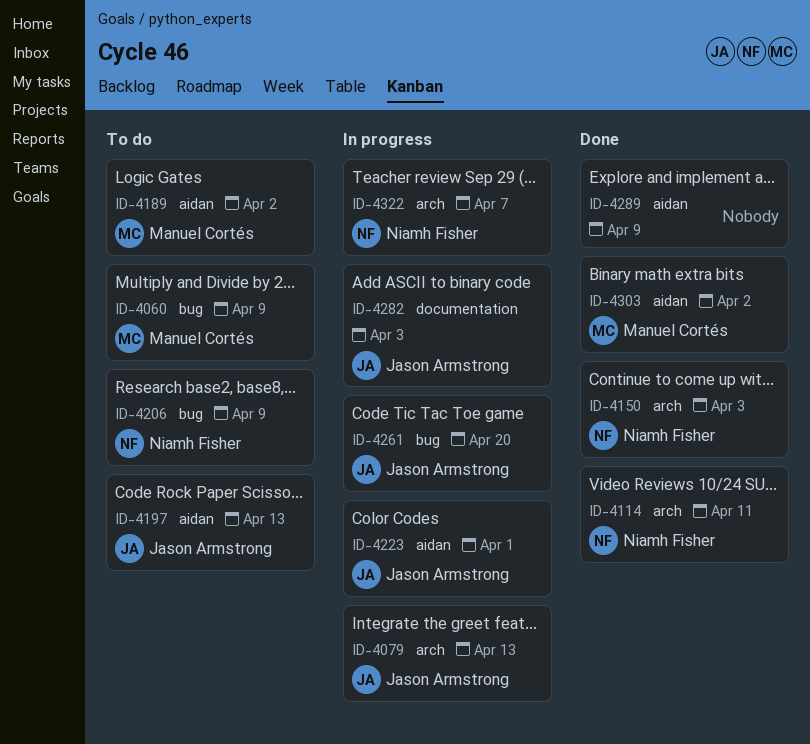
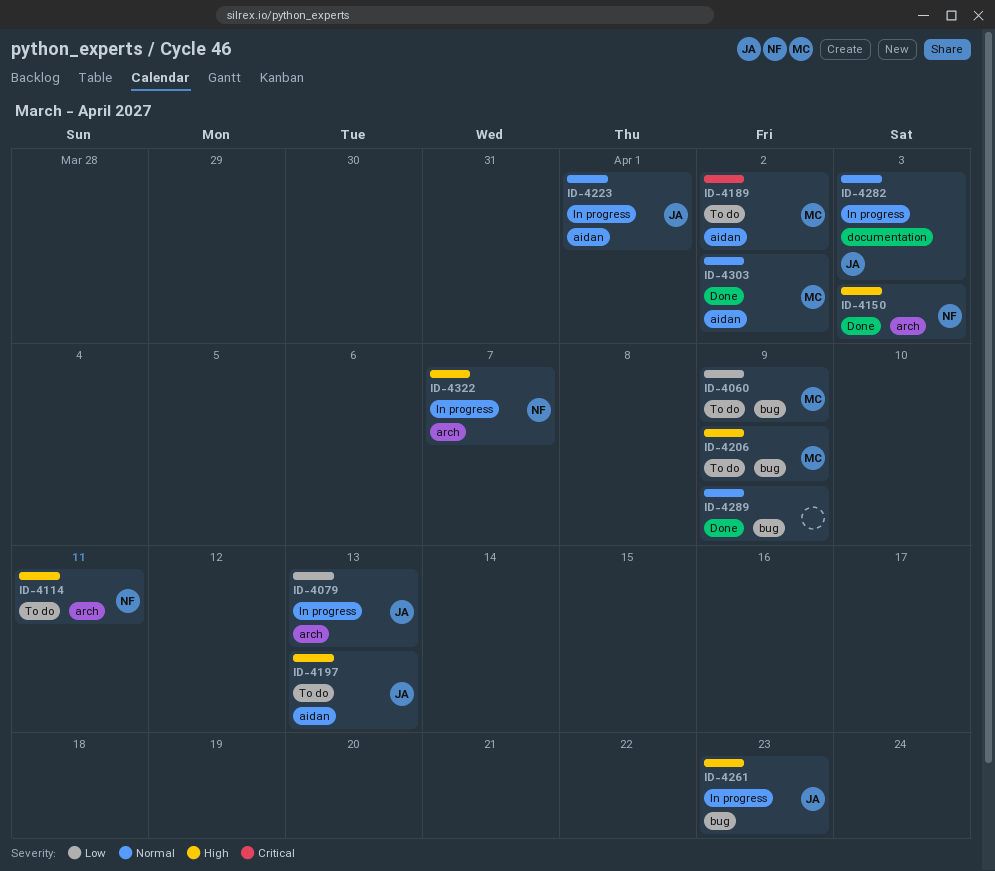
ID-4114, status: Done -> To do
ID-4206, owner: Niamh Fisher -> Manuel Cortés
ID-4261, due: Apr 20 -> Apr 23
ID-4289, label: aidan -> bug

